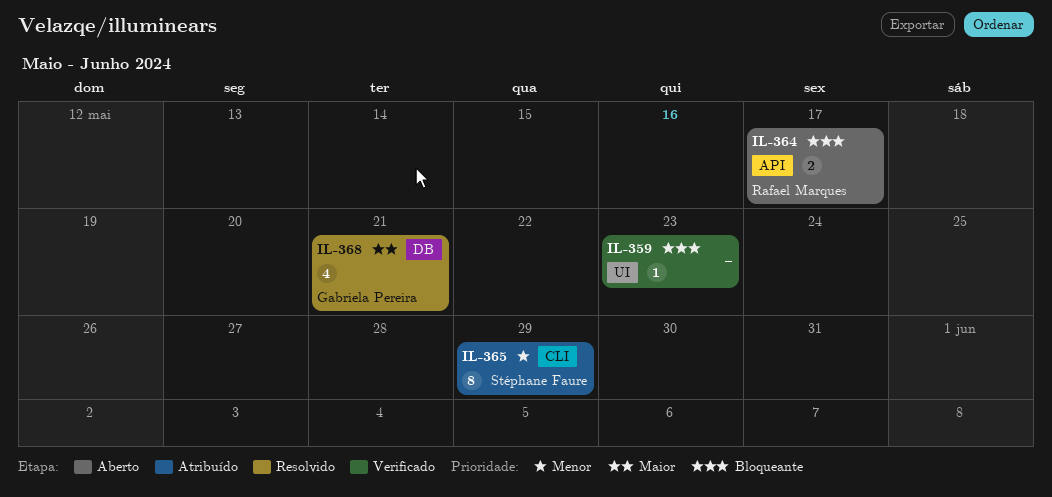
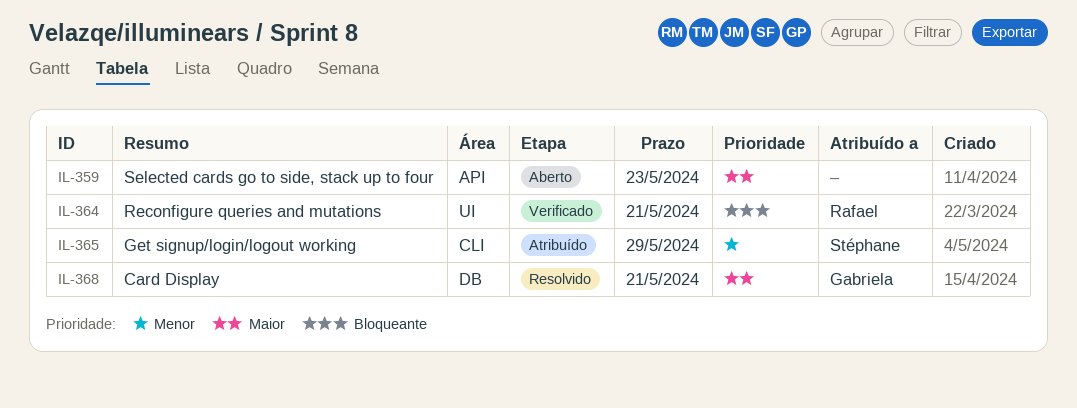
IL-359, status: Verificado -> Aberto
IL-359, priority: Bloqueante -> Maior
IL-359, label: UI -> API
IL-364, status: Aberto -> Verificado
IL-364, label: API -> UI
IL-364, due: May 17 -> May 21

